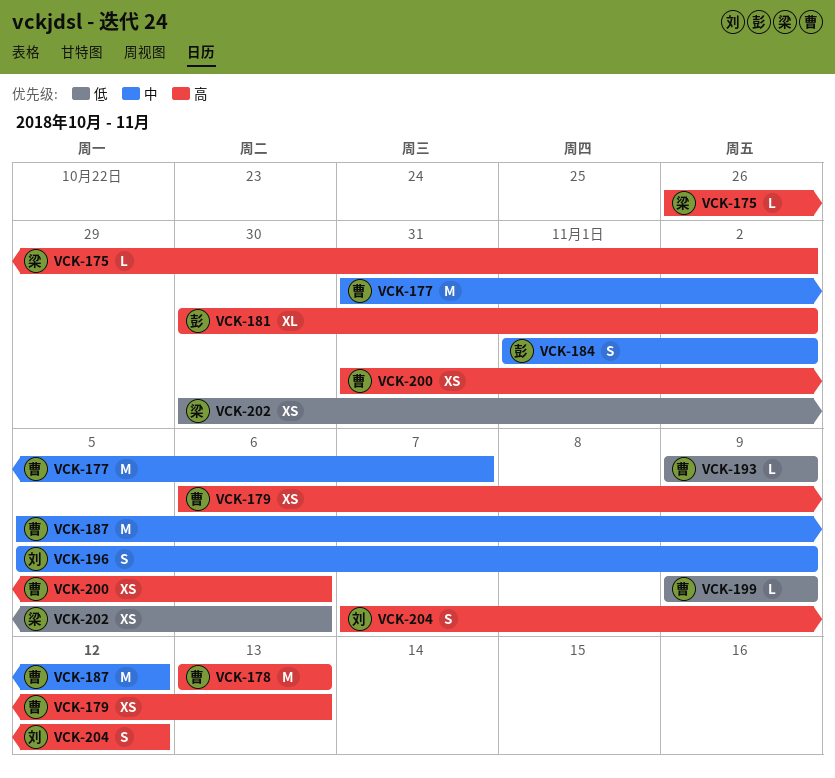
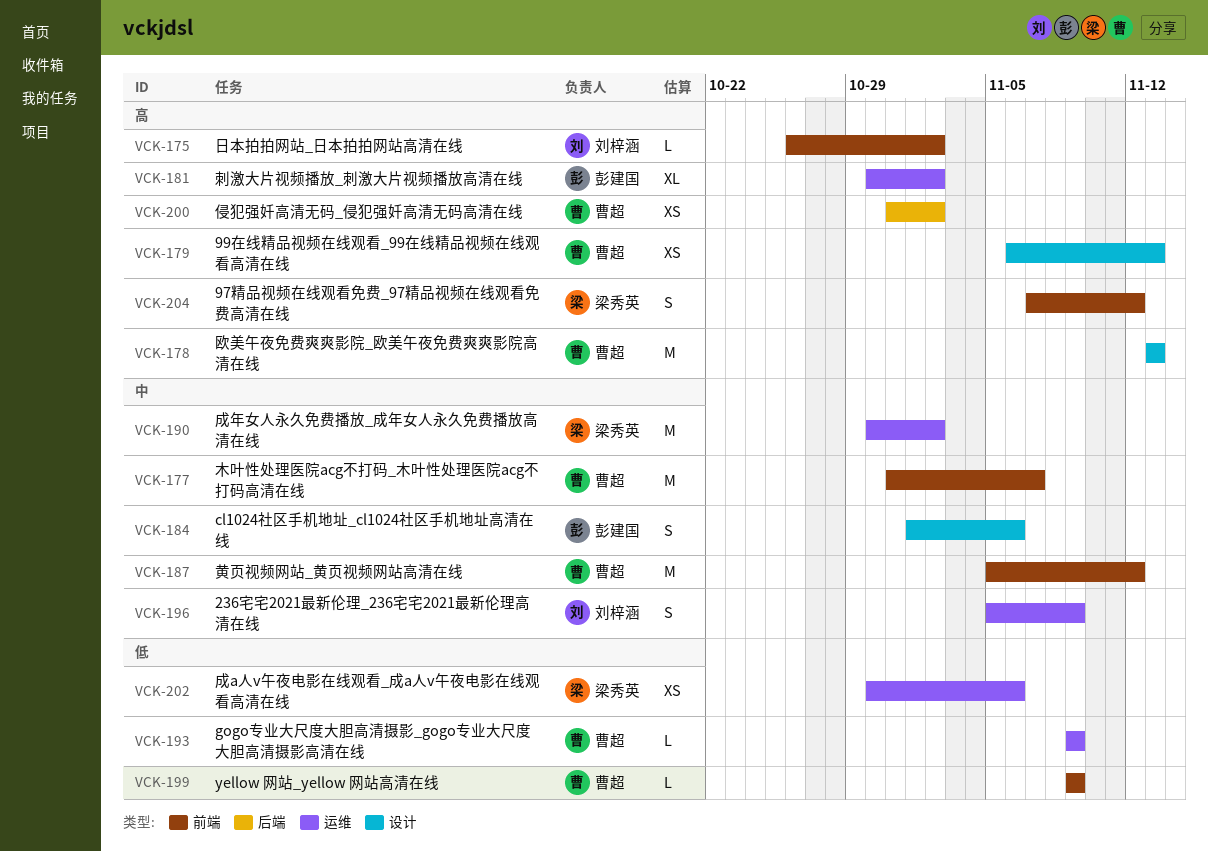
VCK-175, owner: 梁秀英 -> 刘梓涵
VCK-184, due: Nov 2 -> Nov 6
VCK-190: none -> present
VCK-200, due: Nov 6 -> Nov 2
VCK-204, owner: 刘梓涵 -> 梁秀英

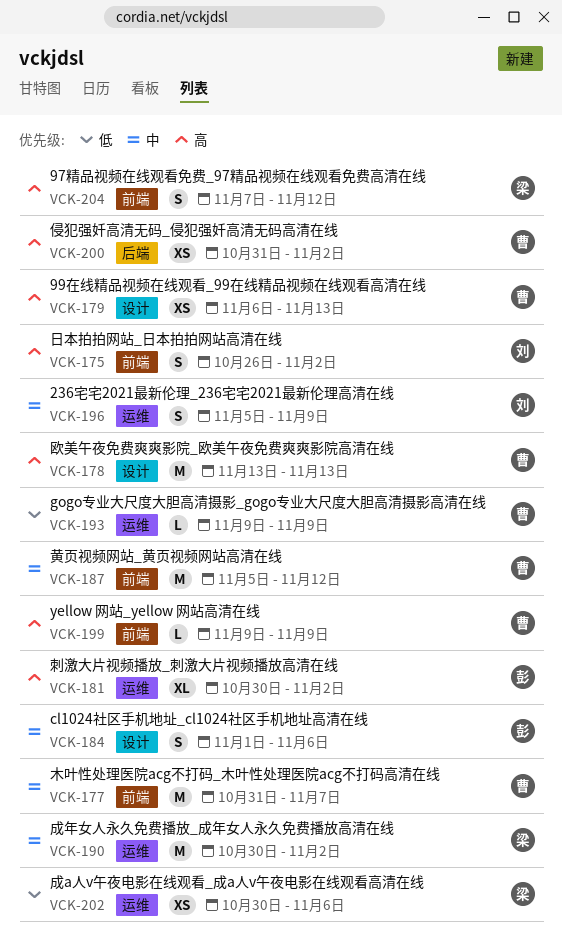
VCK-175, estimate: L -> S
VCK-199, priority: 低 -> 高

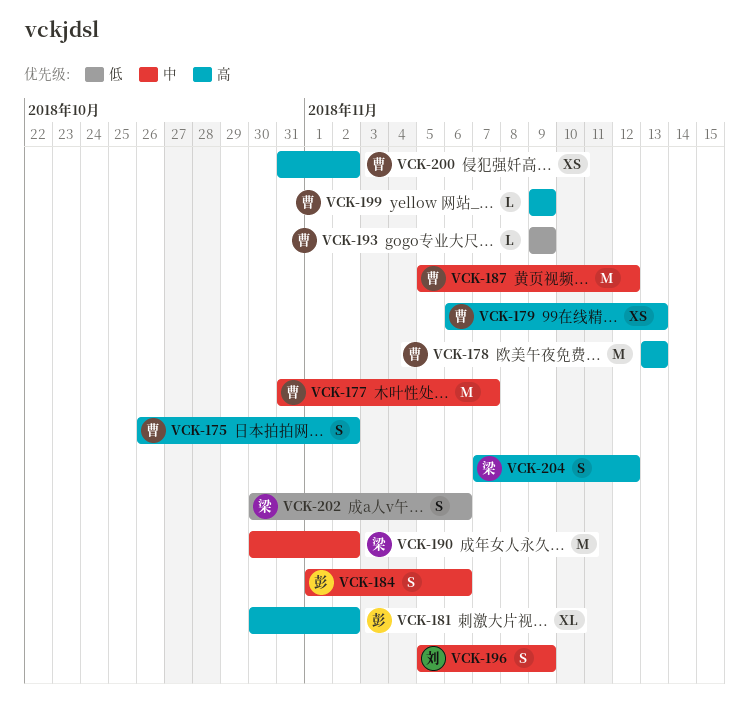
VCK-175, owner: 刘 -> 曹
VCK-202, estimate: XS -> S

